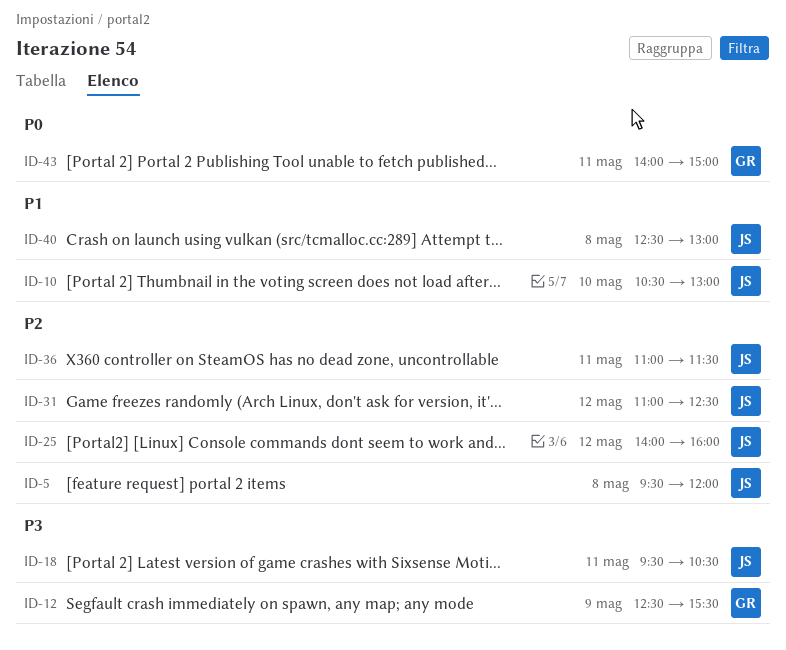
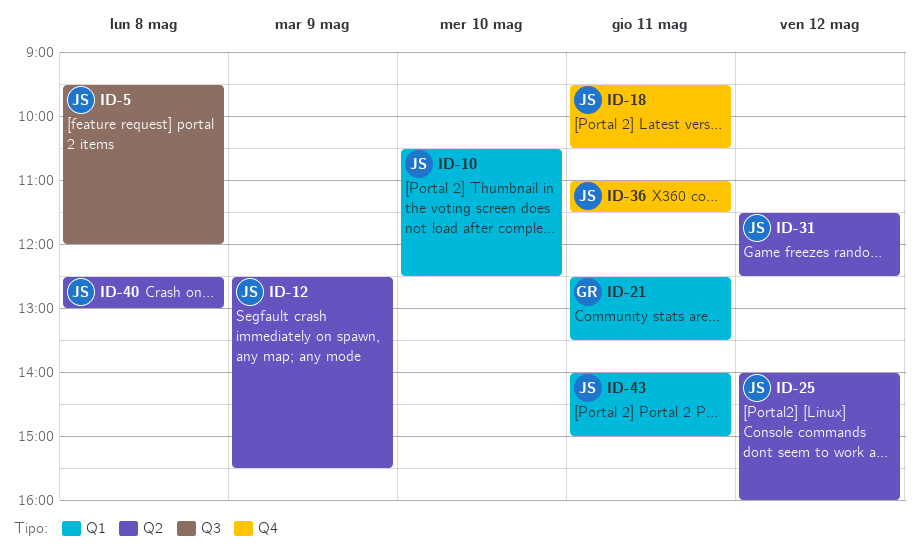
ID-10, ends: 13:00 -> 12:30
ID-12, owner: GR -> JS
ID-21: none -> present
ID-31, begins: 11:00 -> 11:30
ID-43, owner: GR -> JS

